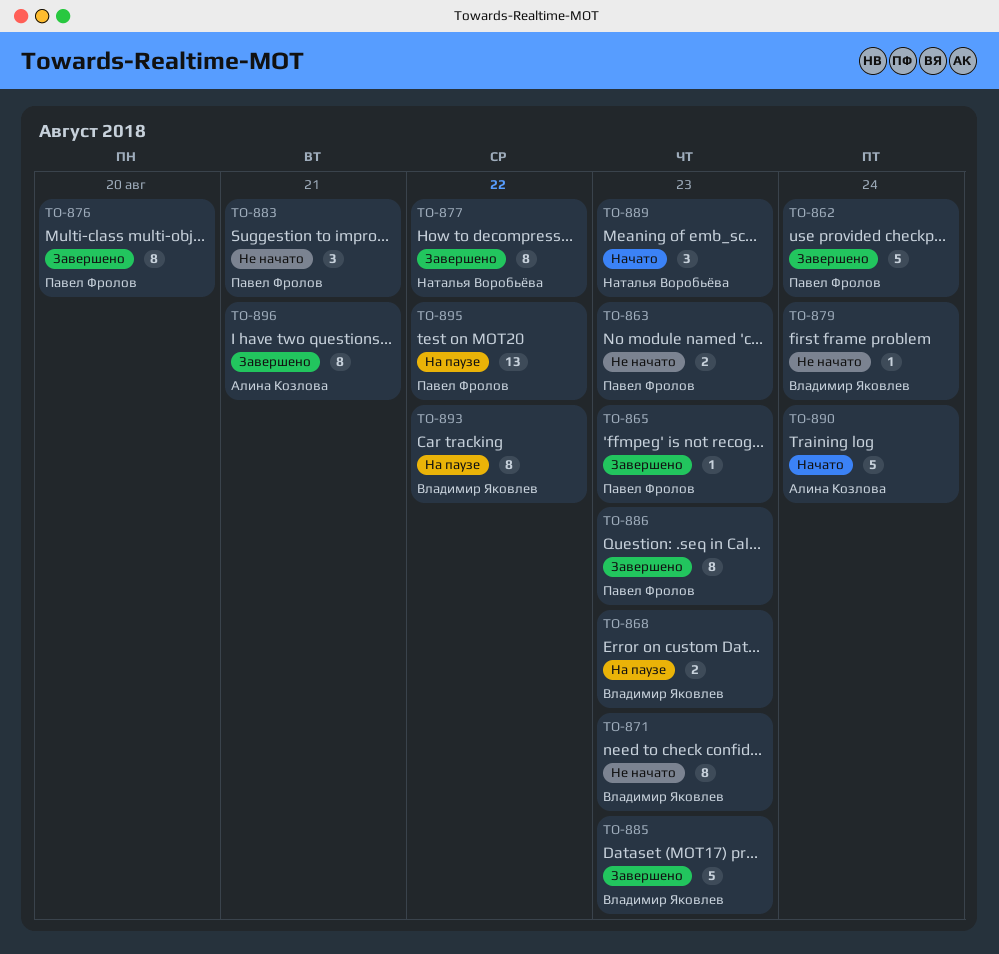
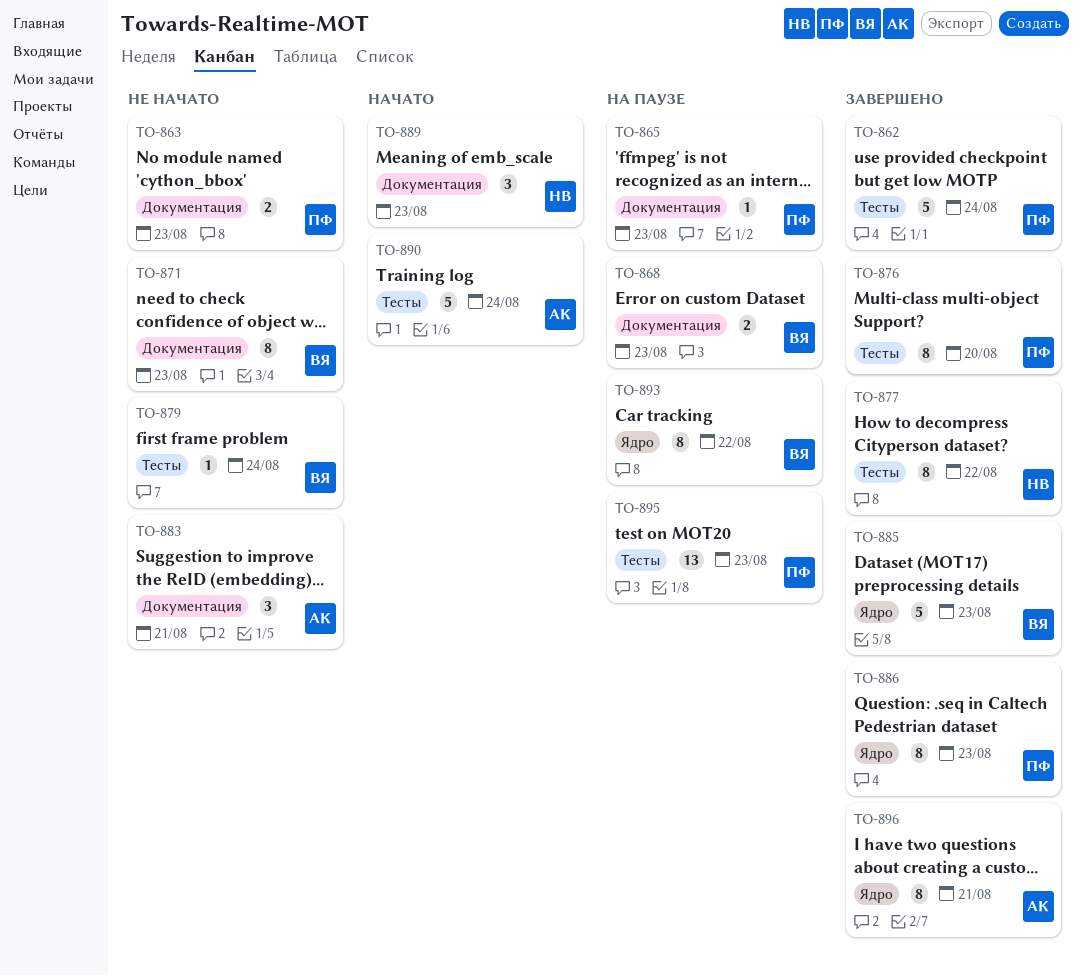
TO-865, status: Завершено -> На паузе
TO-883, owner: Павел Фролов -> Алина Козлова
TO-895, due: Aug 22 -> Aug 23

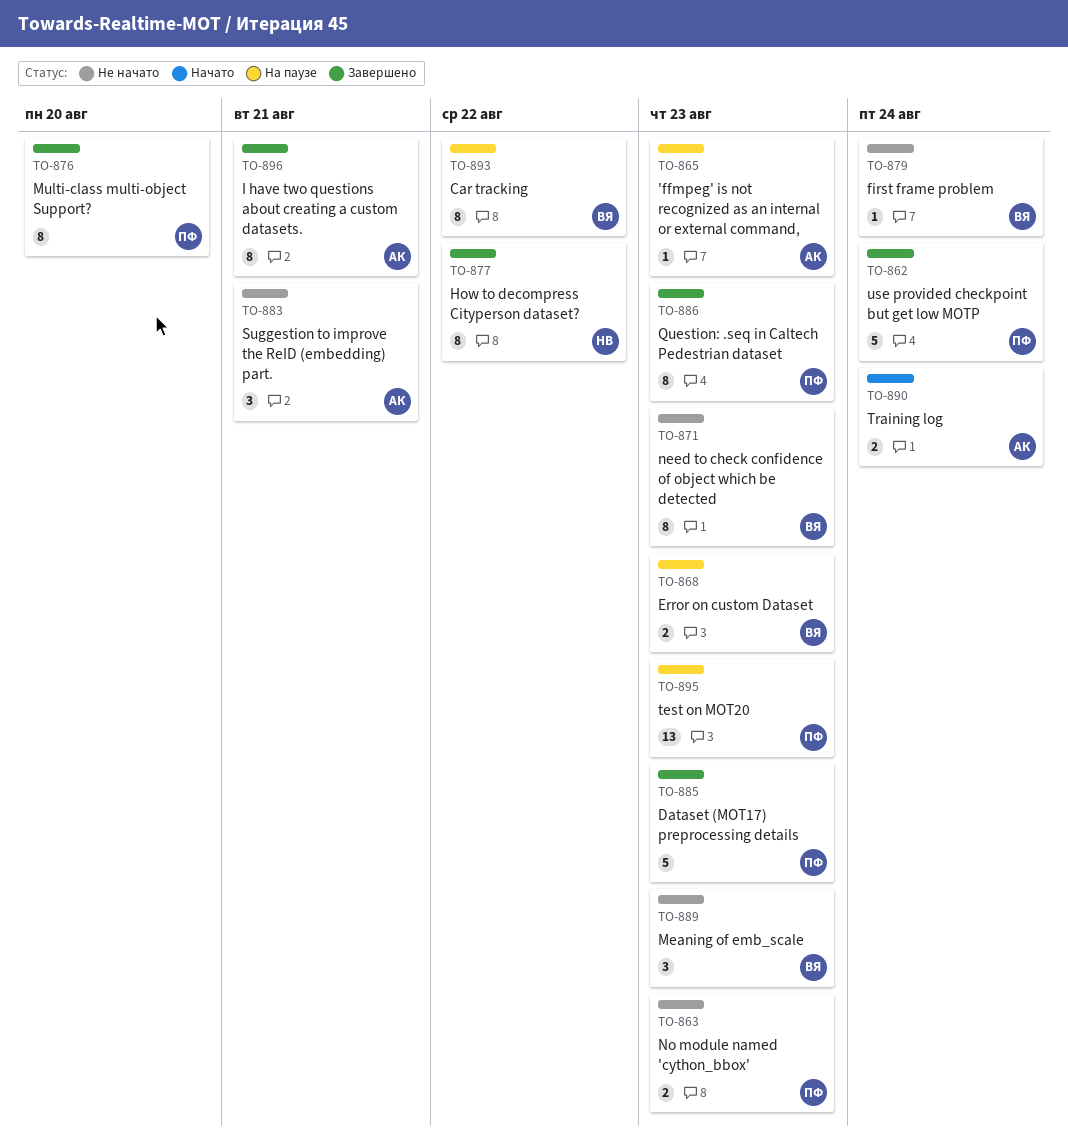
TO-865, owner: ПФ -> АК
TO-885, owner: ВЯ -> ПФ
TO-889, status: Начато -> Не начато
TO-889, owner: НВ -> ВЯ
TO-890, estimate: 5 -> 2

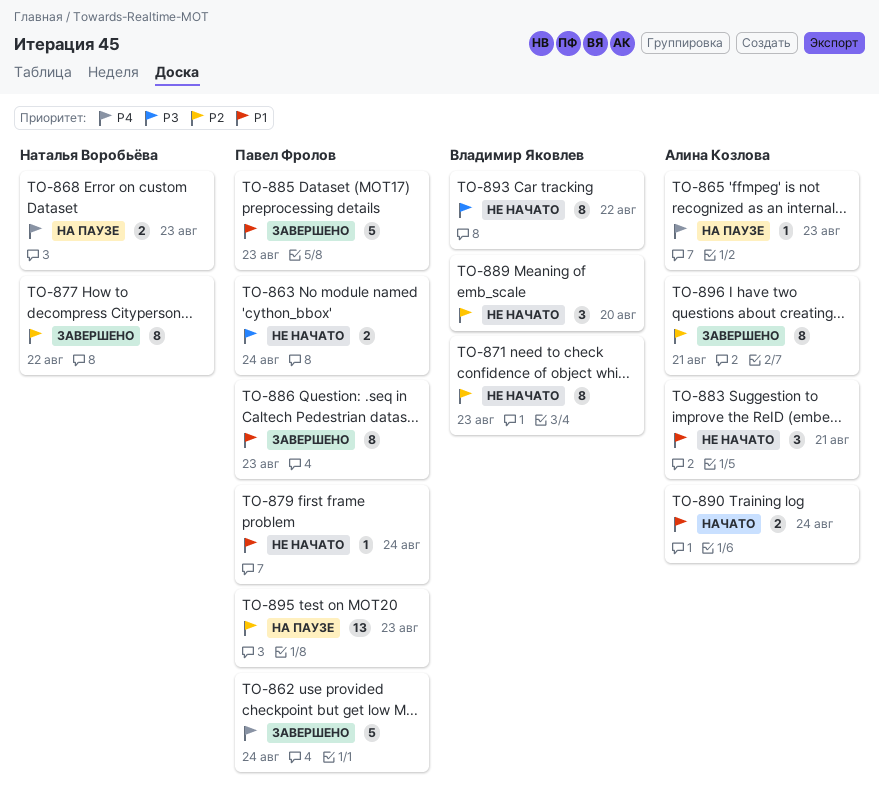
TO-863, due: Aug 23 -> Aug 24
TO-868, owner: Владимир Яковлев -> Наталья Воробьёва
TO-876: present -> none
TO-879, owner: Владимир Яковлев -> Павел Фролов
TO-889, due: Aug 23 -> Aug 20
TO-893, status: На паузе -> Не начато

